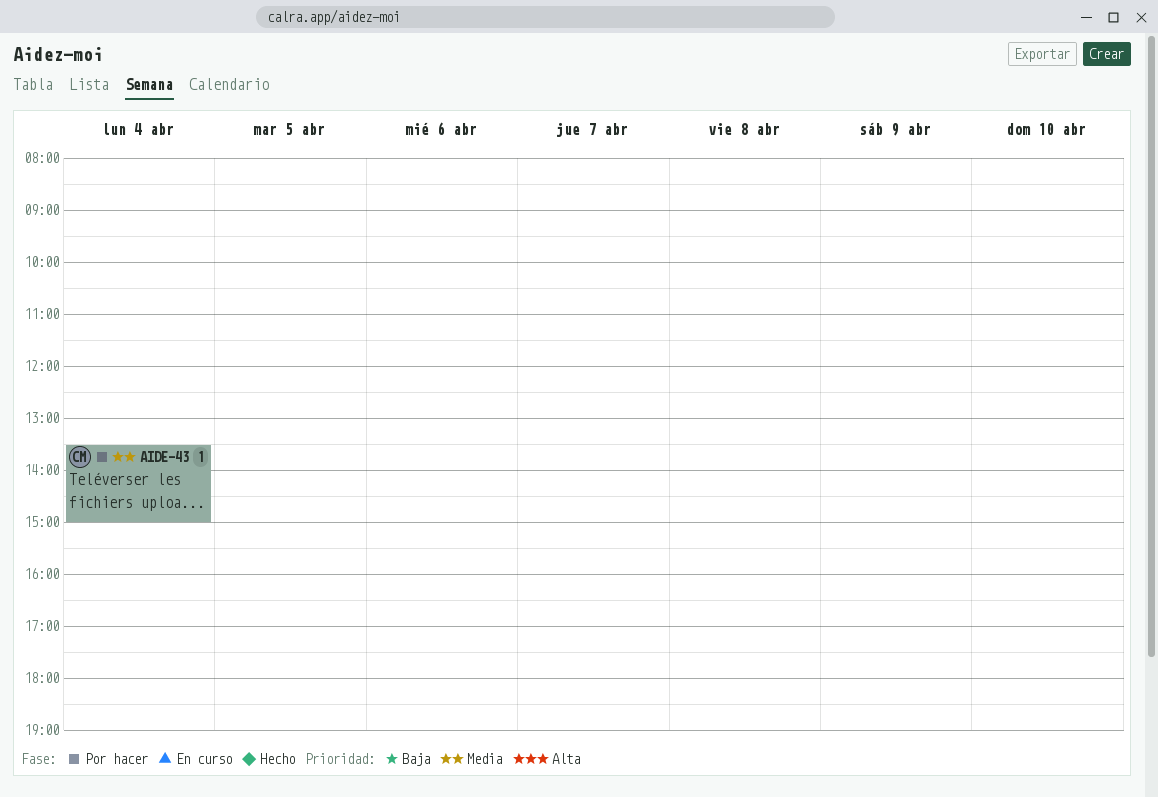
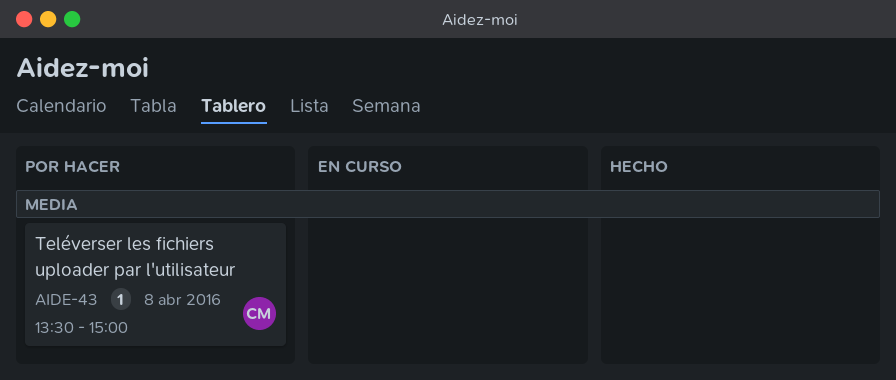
AIDE-43, day: Apr 4 -> Apr 8

